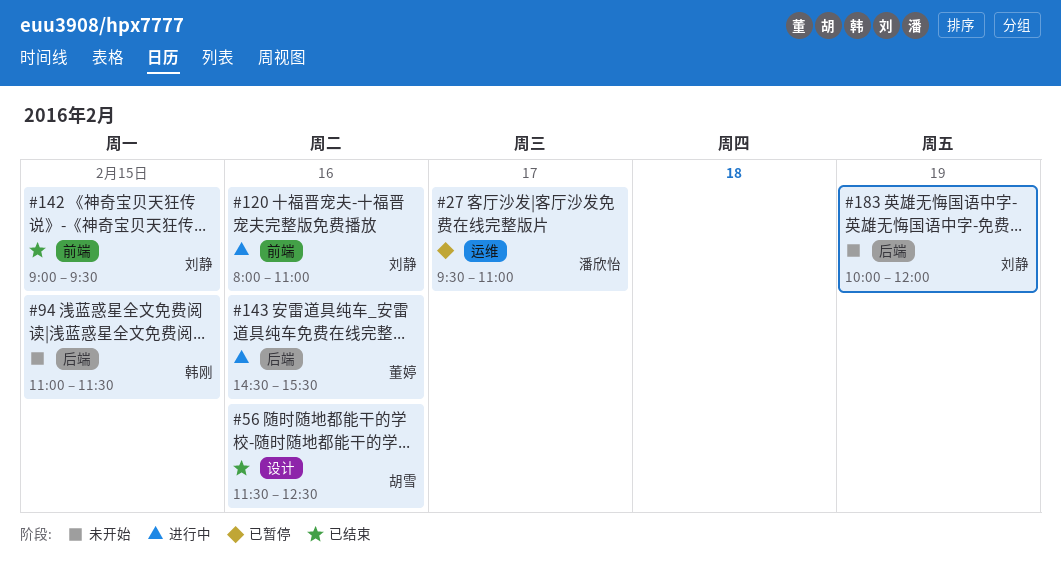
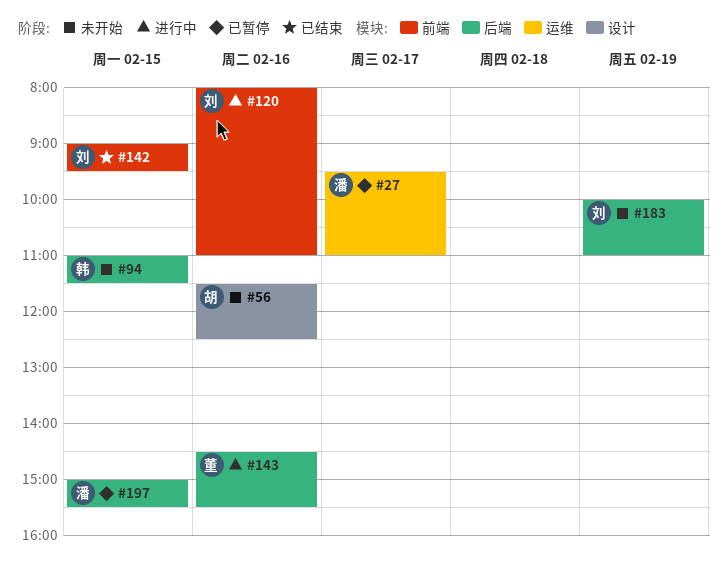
#56, status: 已结束 -> 未开始
#183, ends: 12:00 -> 11:00
#197: none -> present

